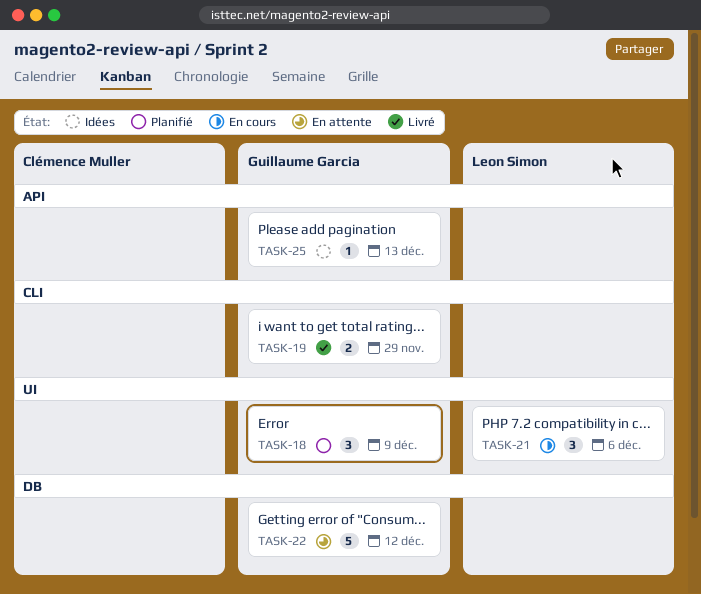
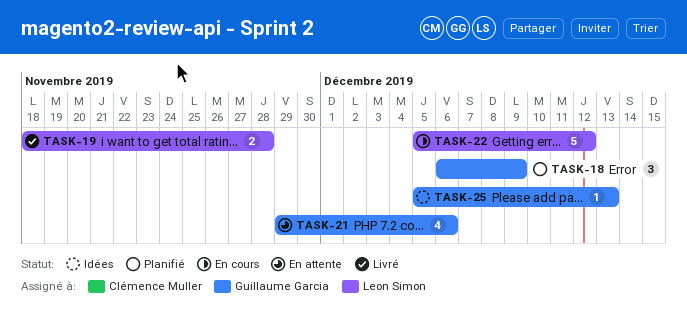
TASK-19, owner: Guillaume Garcia -> Leon Simon
TASK-19, due: Nov 29 -> Nov 28
TASK-21, status: En cours -> En attente
TASK-21, owner: Leon Simon -> Guillaume Garcia
TASK-21, estimate: 3 -> 4
TASK-22, status: En attente -> En cours
TASK-22, owner: Guillaume Garcia -> Leon Simon

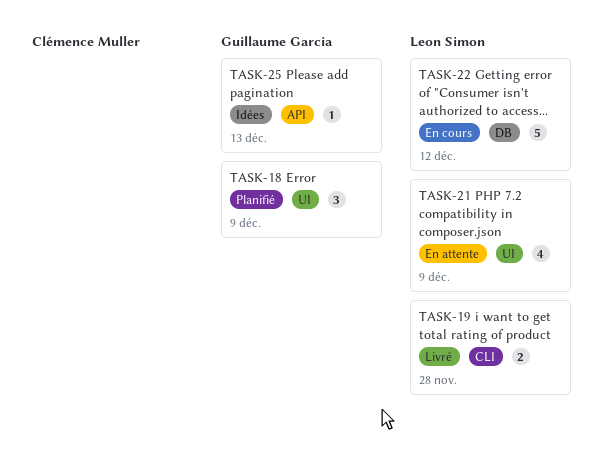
TASK-21, owner: Guillaume Garcia -> Leon Simon
TASK-21, due: Dec 6 -> Dec 9

